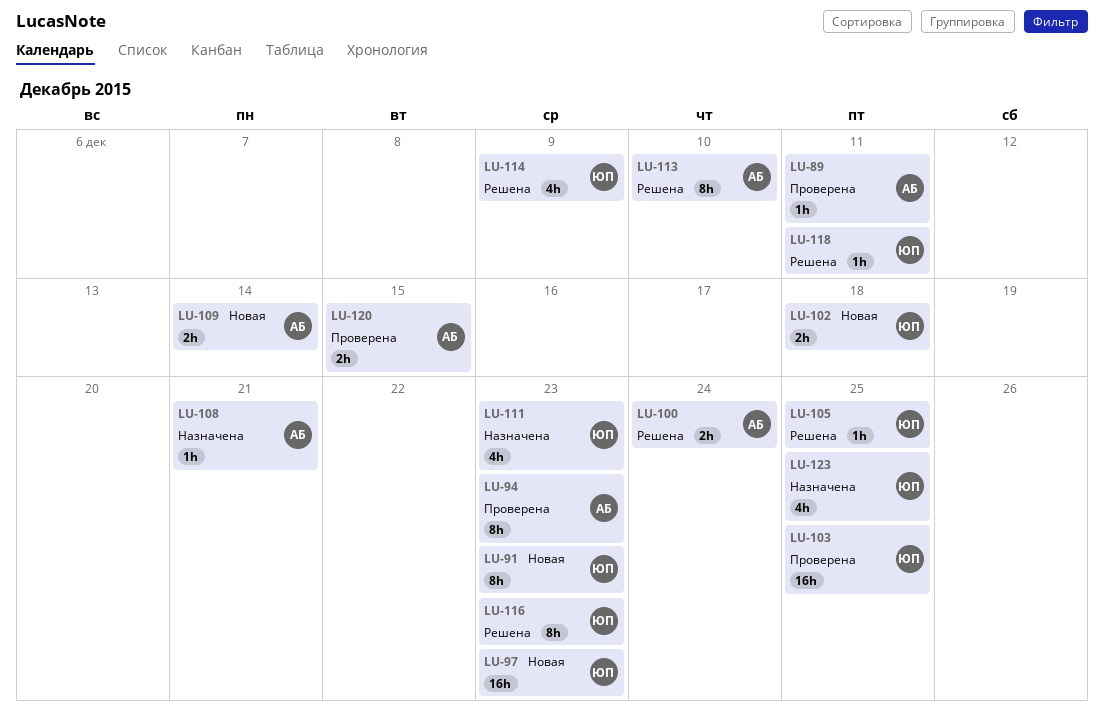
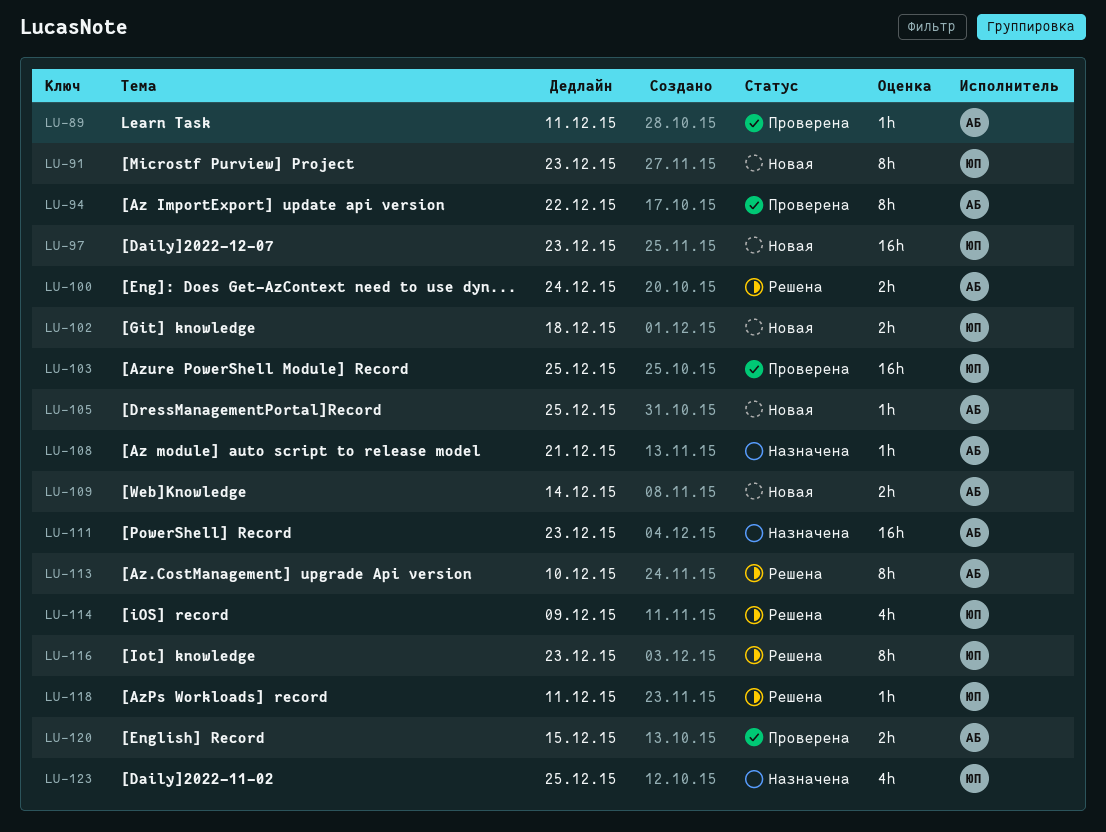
LU-94, due: Dec 23 -> Dec 22
LU-105, status: Решена -> Новая
LU-105, owner: ЮП -> АБ
LU-111, owner: ЮП -> АБ
LU-111, estimate: 4h -> 16h

